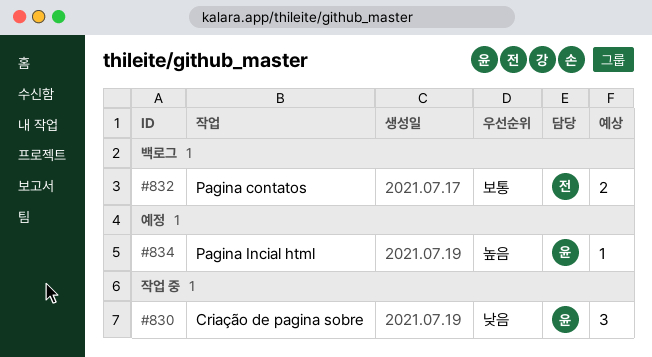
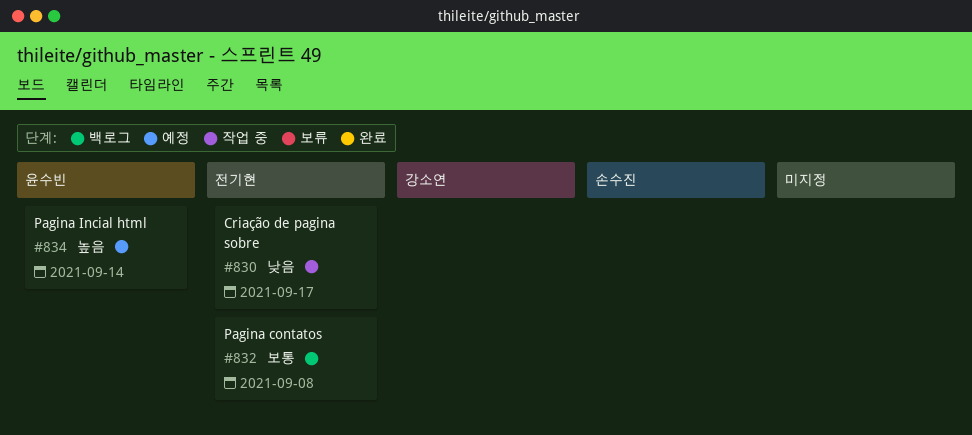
#830, owner: 윤수빈 -> 전기현

